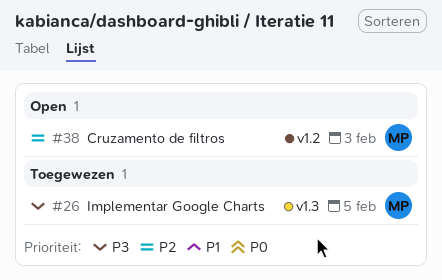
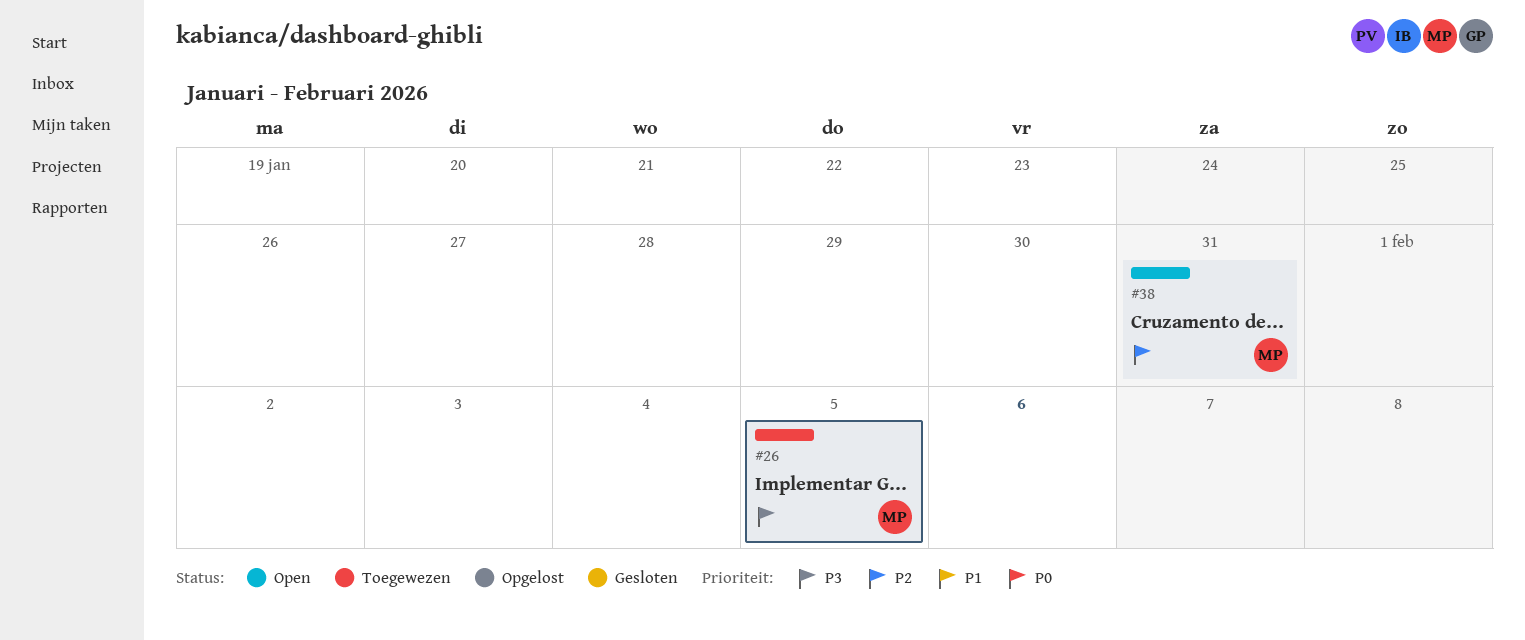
#38, due: Feb 3 -> Jan 31

